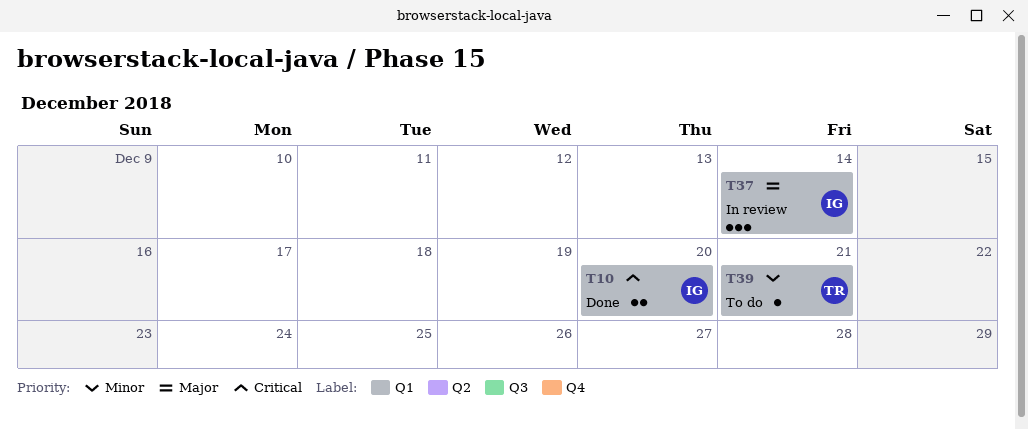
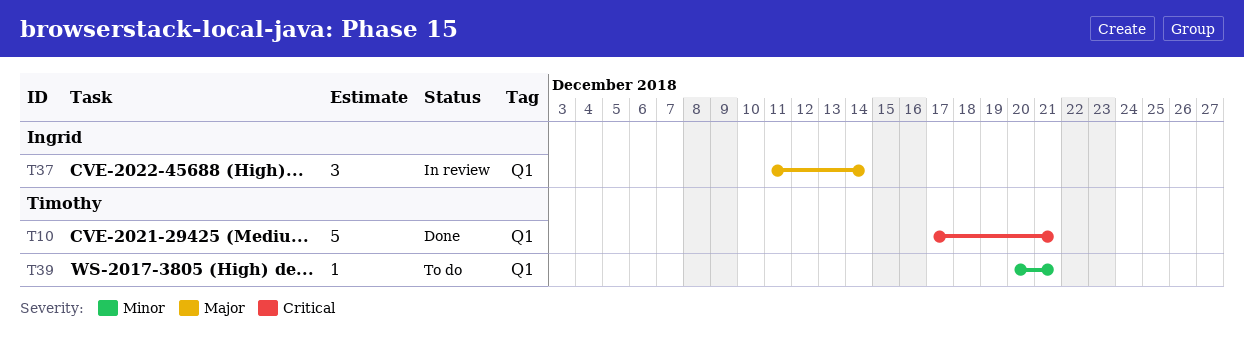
T10, owner: Ingrid -> Timothy
T10, estimate: 2 -> 5
T10, due: Dec 20 -> Dec 21

